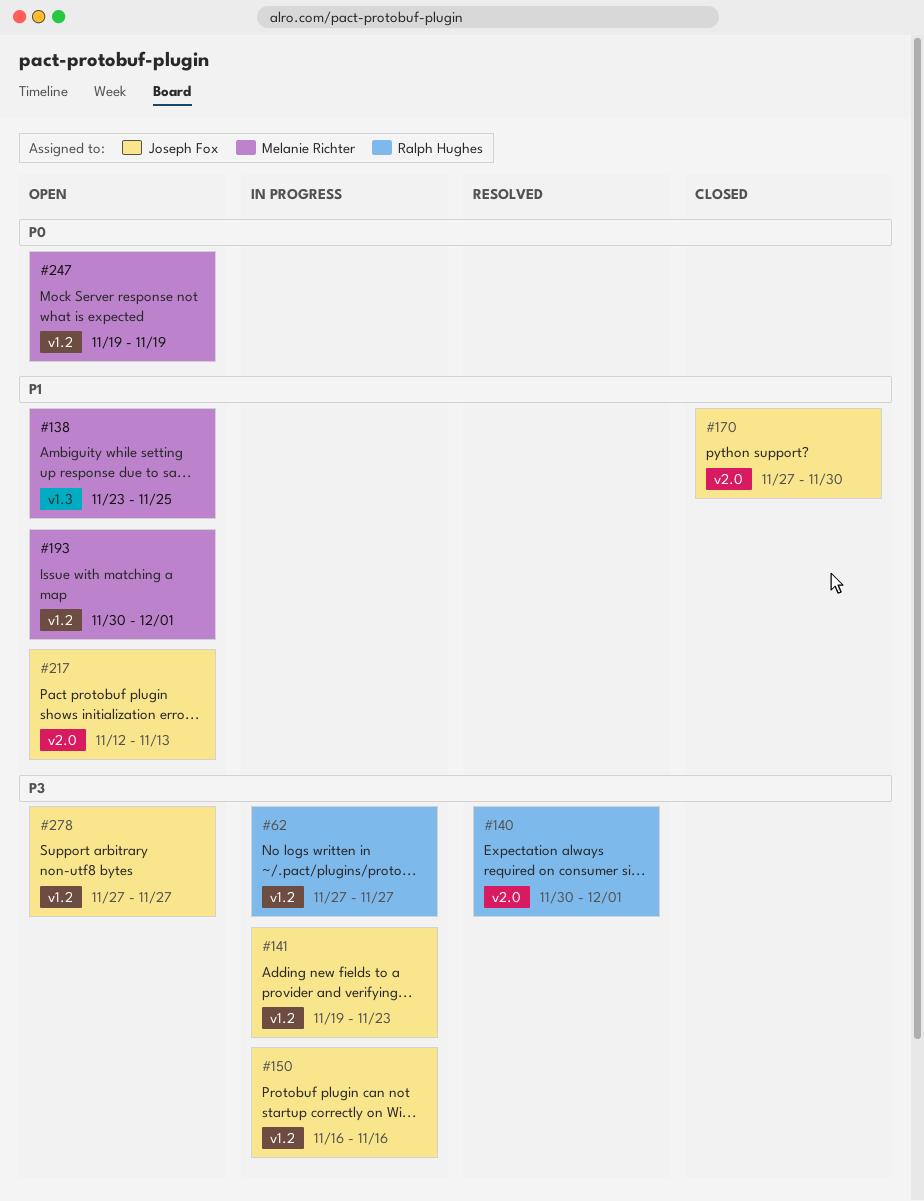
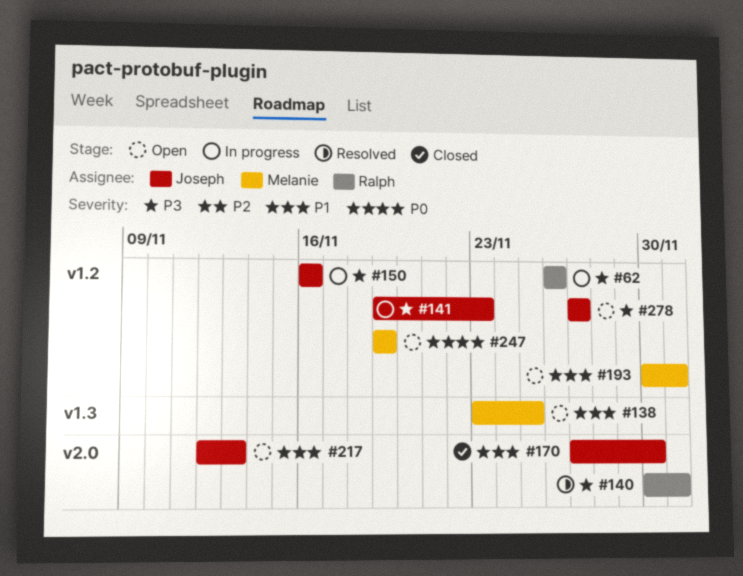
#62, start: Nov 27 -> Nov 26
#62, due: Nov 27 -> Nov 26

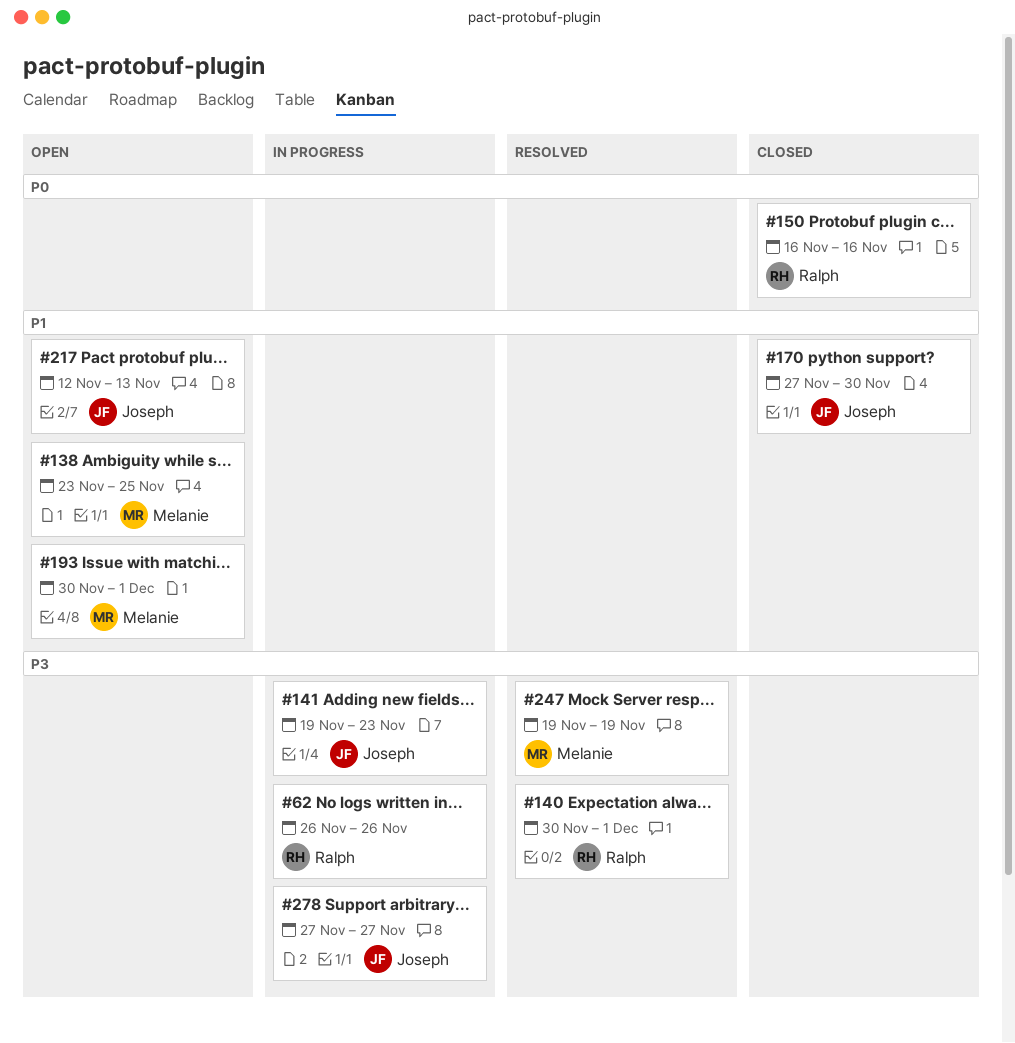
#150, status: In progress -> Closed
#150, owner: Joseph -> Ralph
#150, priority: P3 -> P0
#247, status: Open -> Resolved
#247, priority: P0 -> P3
#278, status: Open -> In progress

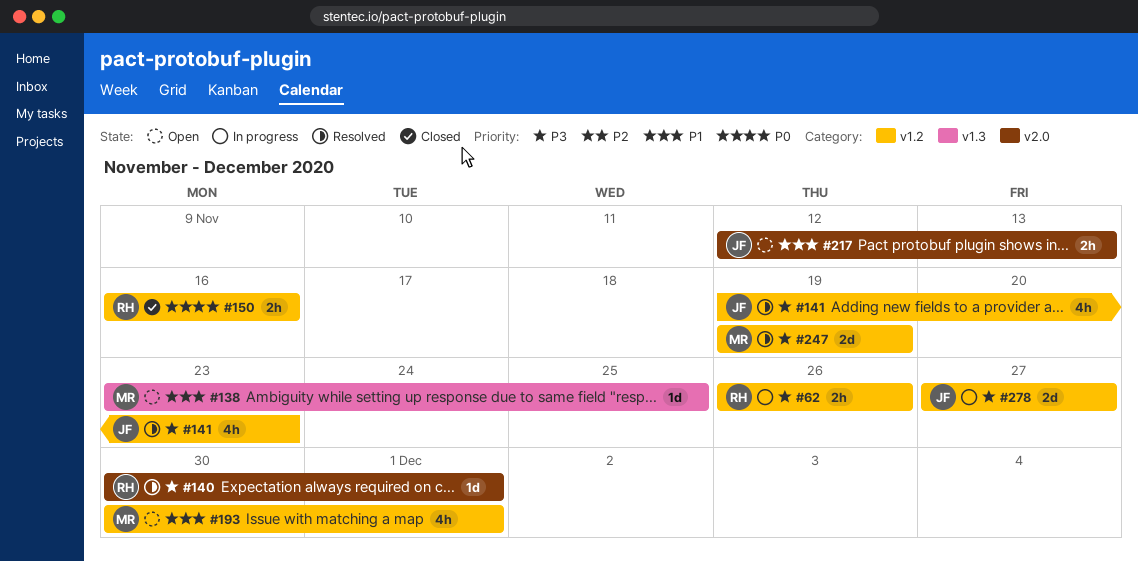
#141, status: In progress -> Resolved
#170: present -> none

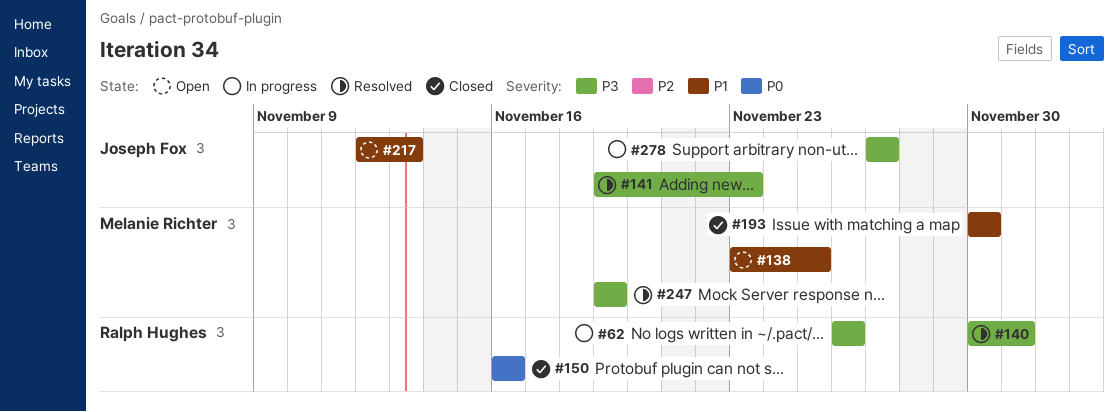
#193, status: Open -> Closed
#193, due: Dec 1 -> Nov 30

